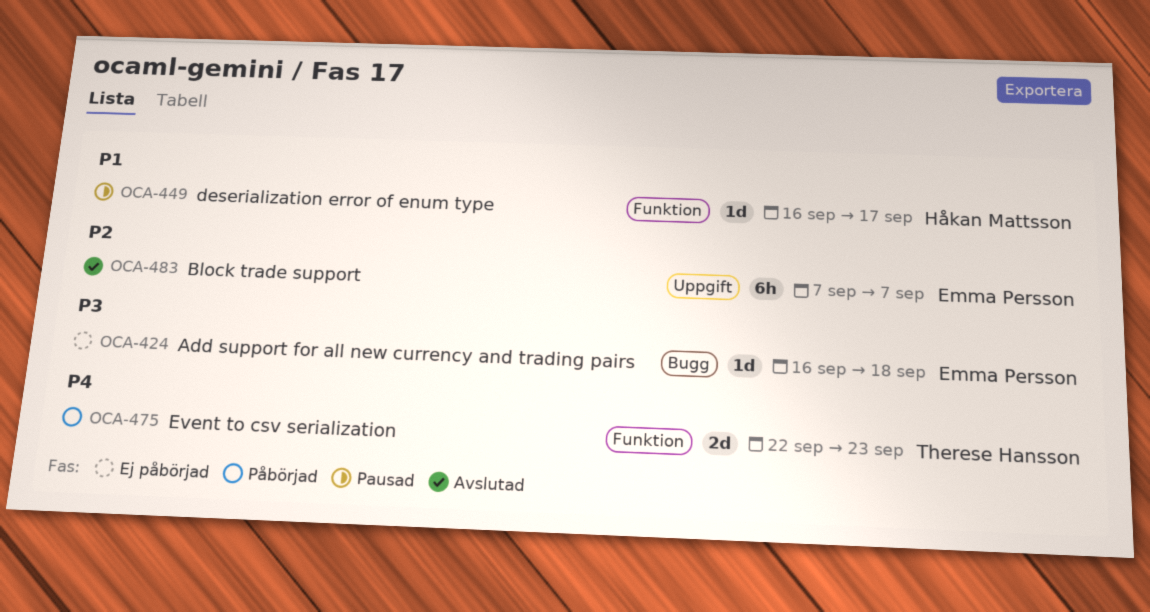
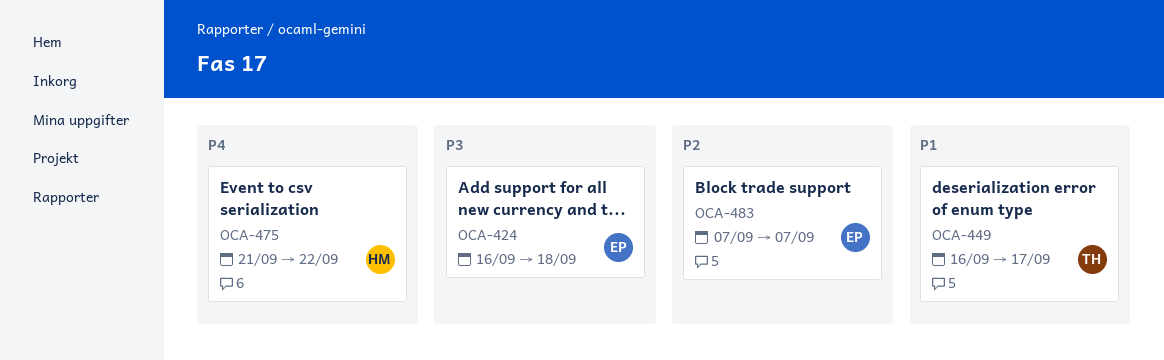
OCA-449, owner: Håkan Mattsson -> Therese Hansson
OCA-475, owner: Therese Hansson -> Håkan Mattsson
OCA-475, start: Sep 22 -> Sep 21
OCA-475, due: Sep 23 -> Sep 22

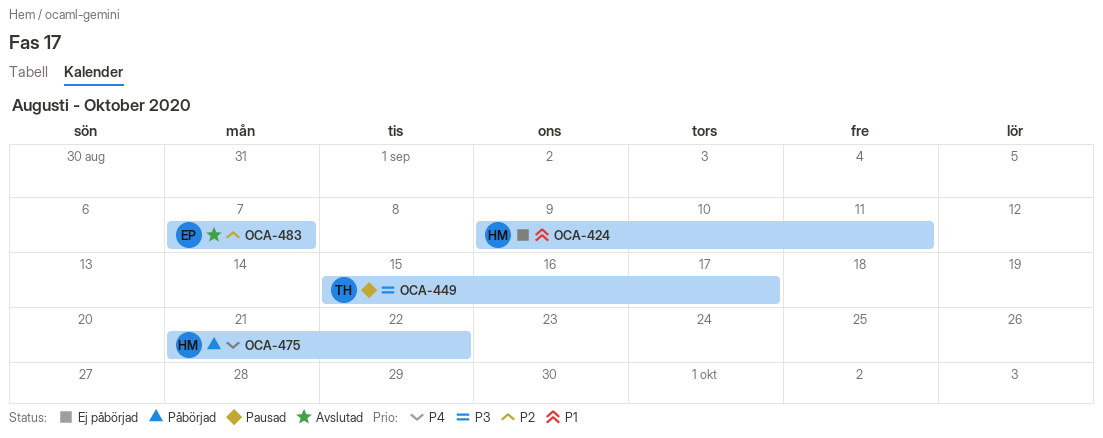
OCA-424, owner: EP -> HM
OCA-424, priority: P3 -> P1
OCA-424, start: Sep 16 -> Sep 9
OCA-424, due: Sep 18 -> Sep 11
OCA-449, priority: P1 -> P3
OCA-449, start: Sep 16 -> Sep 15

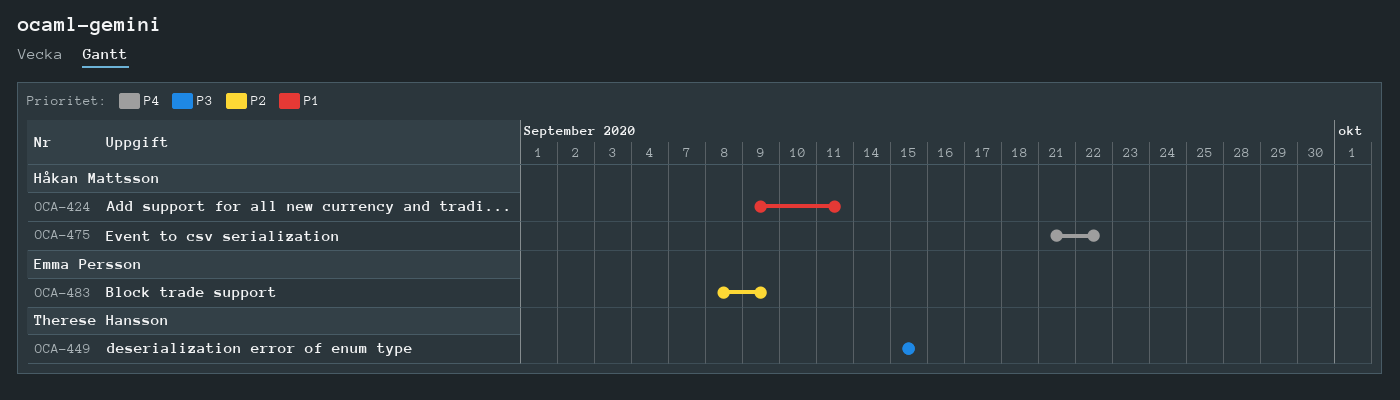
OCA-449, due: Sep 17 -> Sep 15
OCA-483, start: Sep 7 -> Sep 8
OCA-483, due: Sep 7 -> Sep 9

